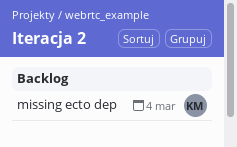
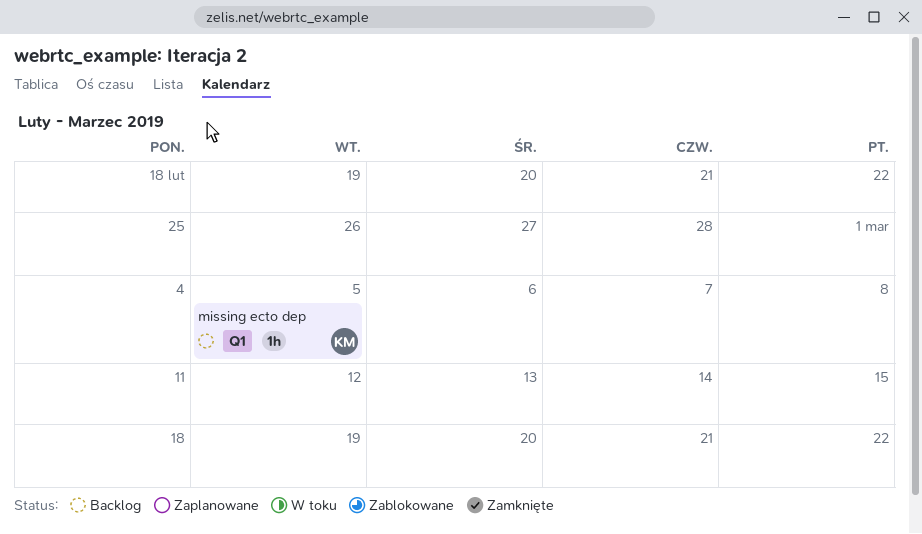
missing ecto dep, due: Mar 4 -> Mar 5

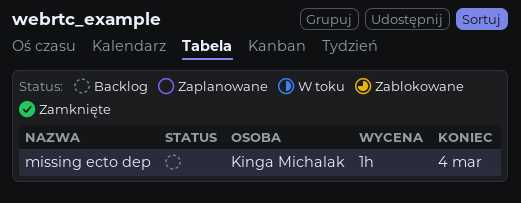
missing ecto dep, due: Mar 5 -> Mar 4

